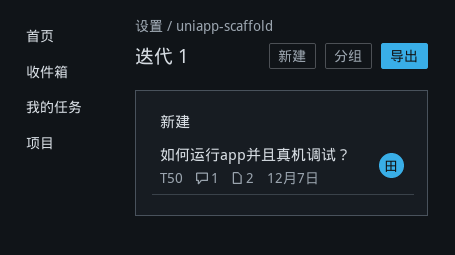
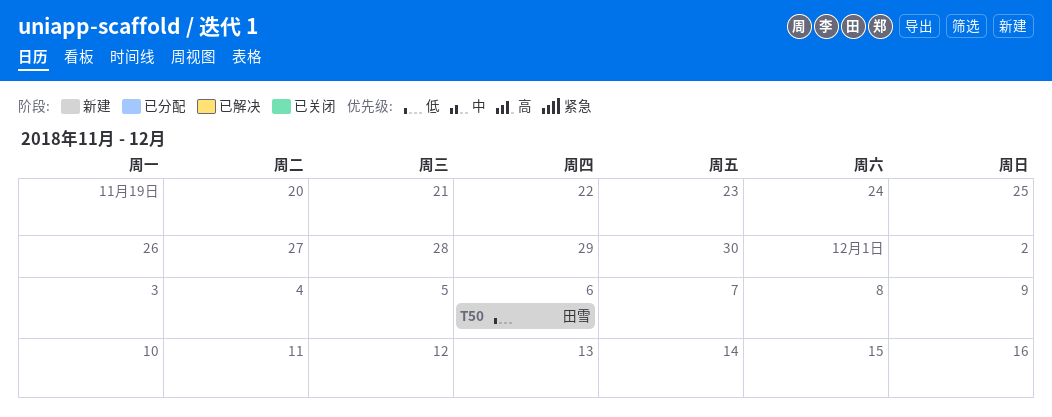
T50, due: Dec 7 -> Dec 6

